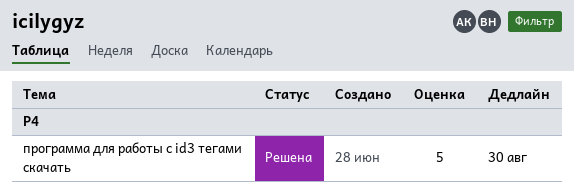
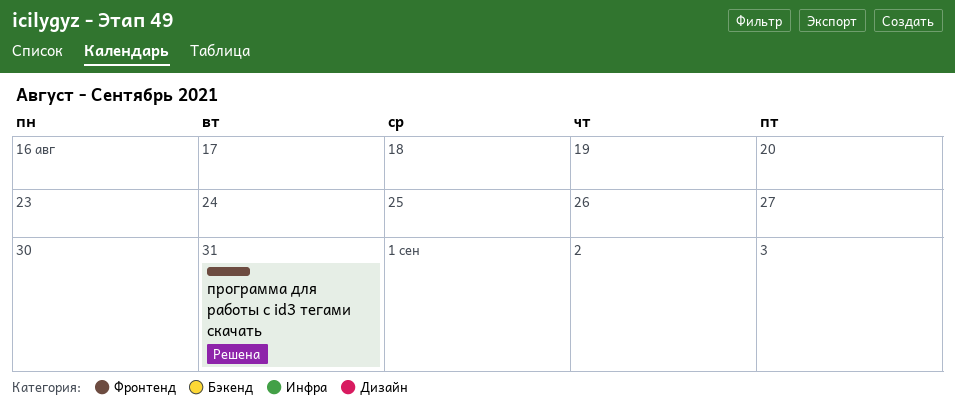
программа для работы с id3 тегами скачать, due: Aug 30 -> Aug 31

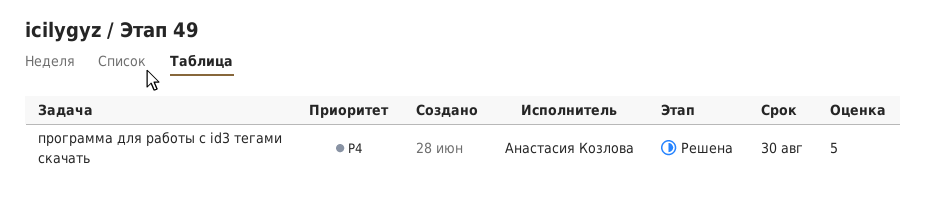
программа для работы с id3 тегами скачать, due: Aug 31 -> Aug 30

